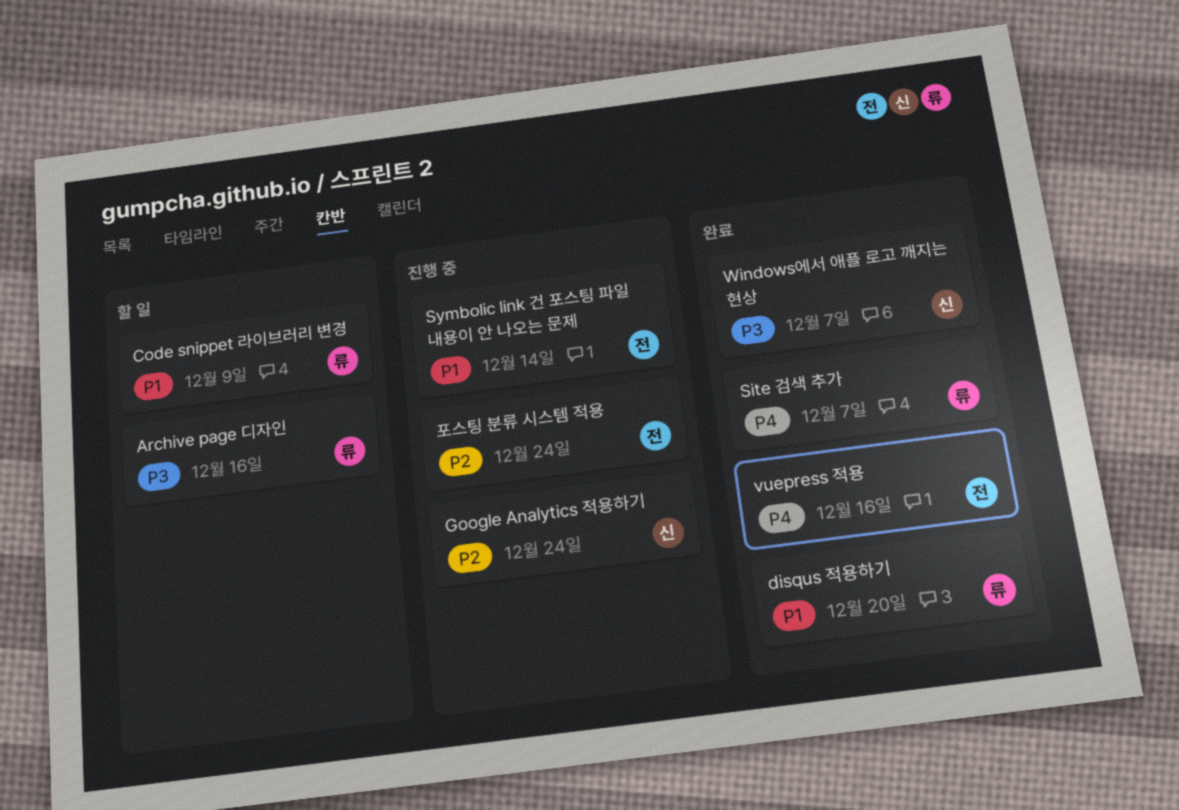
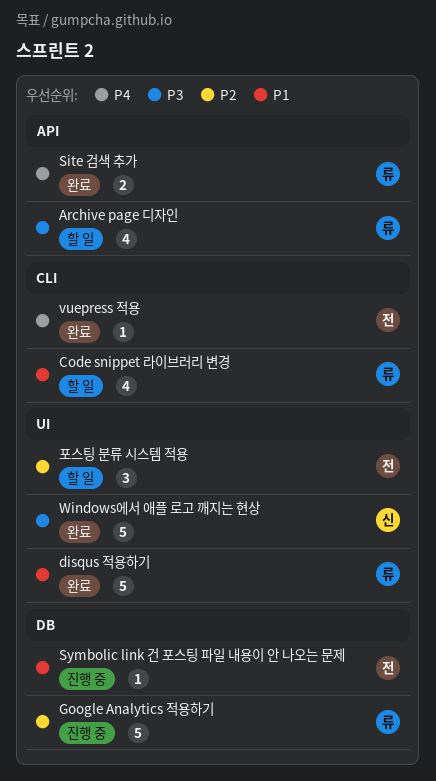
Google Analytics 적용하기, owner: 신 -> 류
포스팅 분류 시스템 적용, status: 진행 중 -> 할 일

